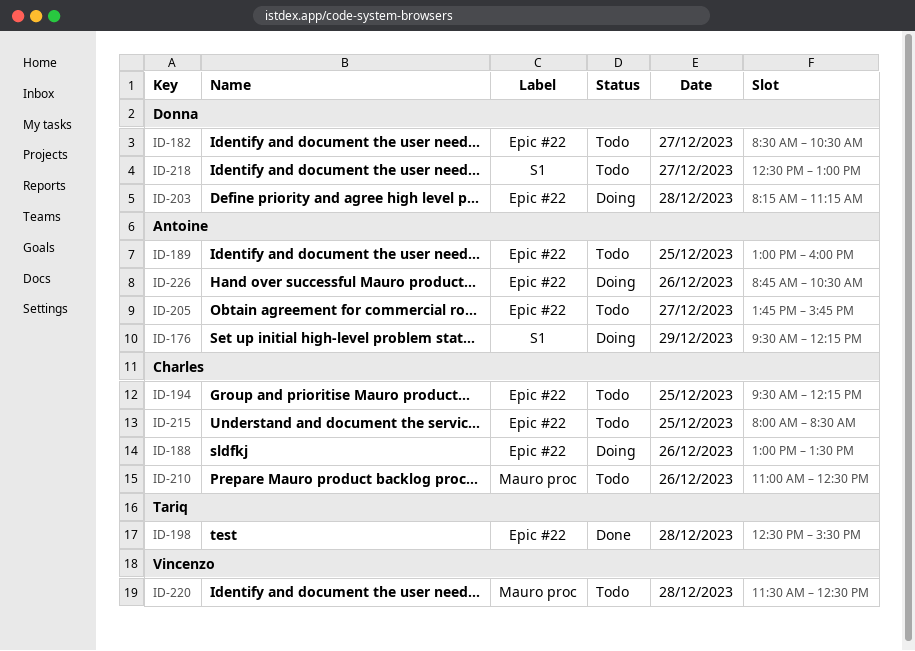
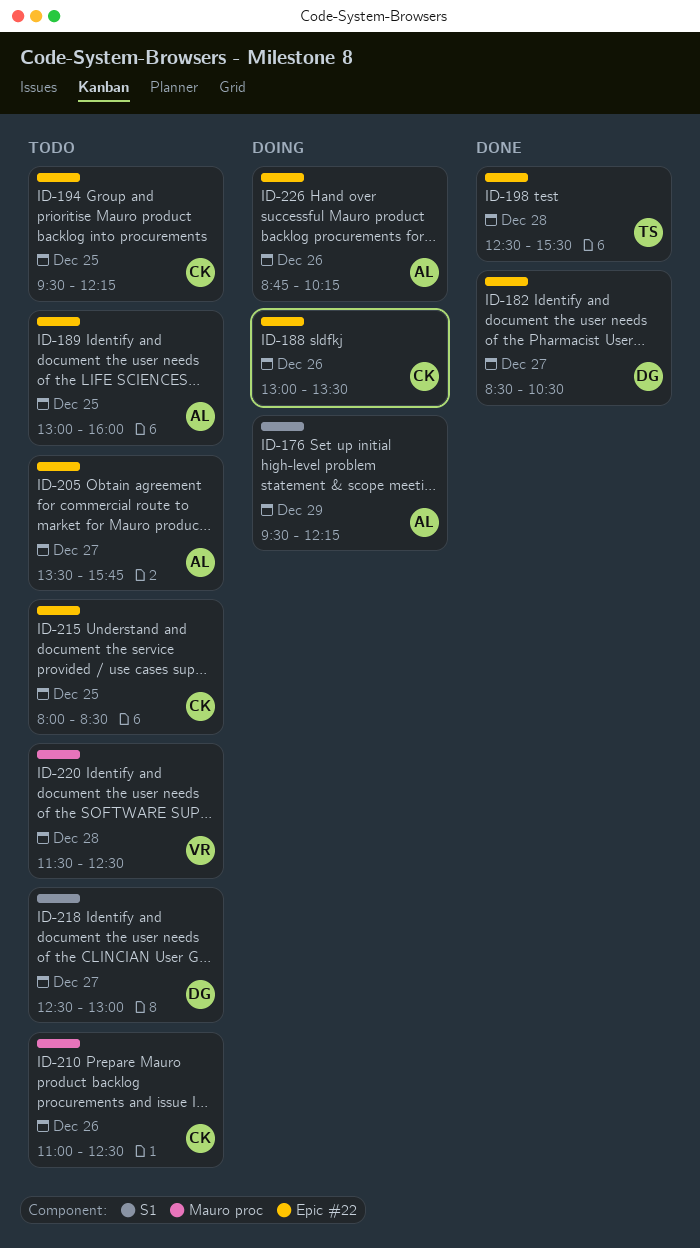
ID-182, status: Todo -> Done
ID-203: present -> none
ID-205, begins: 13:45 -> 13:30
ID-226, ends: 10:30 -> 10:15

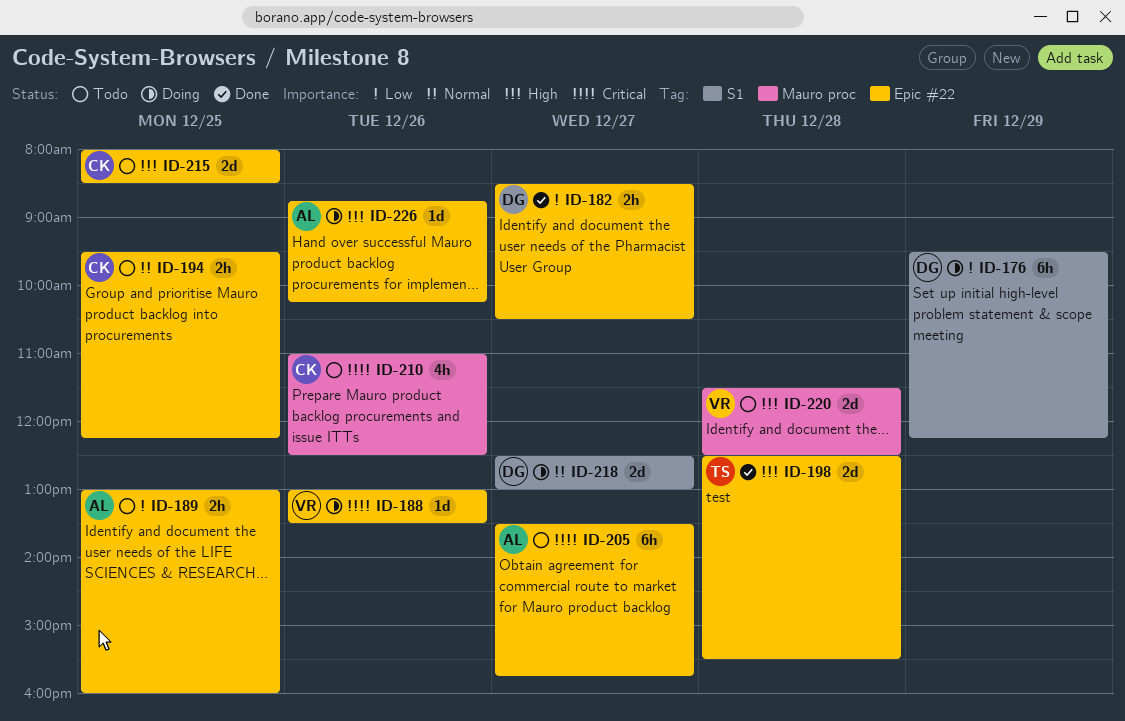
ID-176, owner: AL -> DG
ID-188, owner: CK -> VR
ID-218, status: Todo -> Doing

